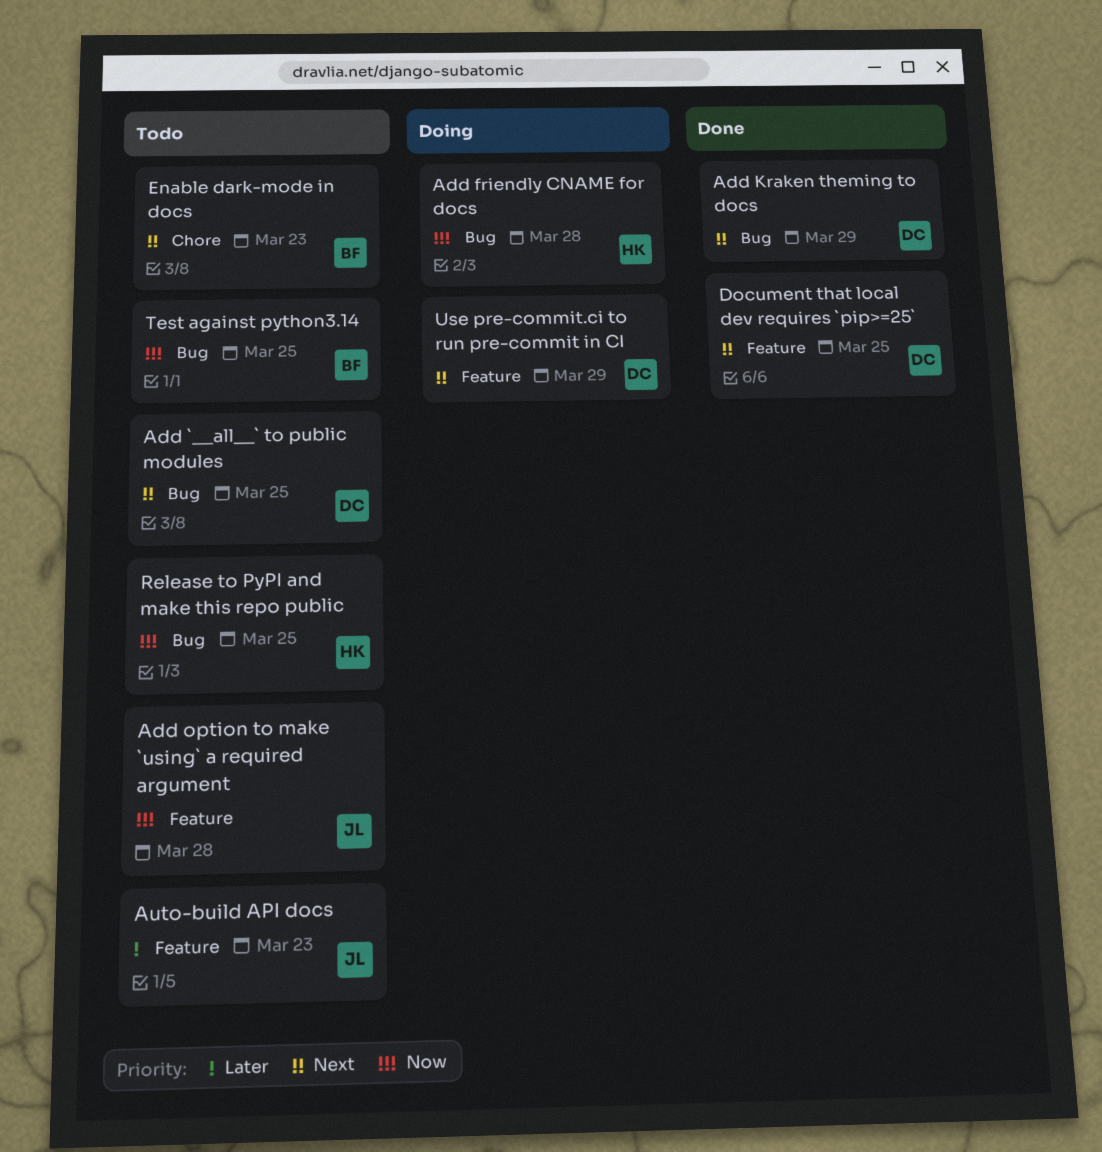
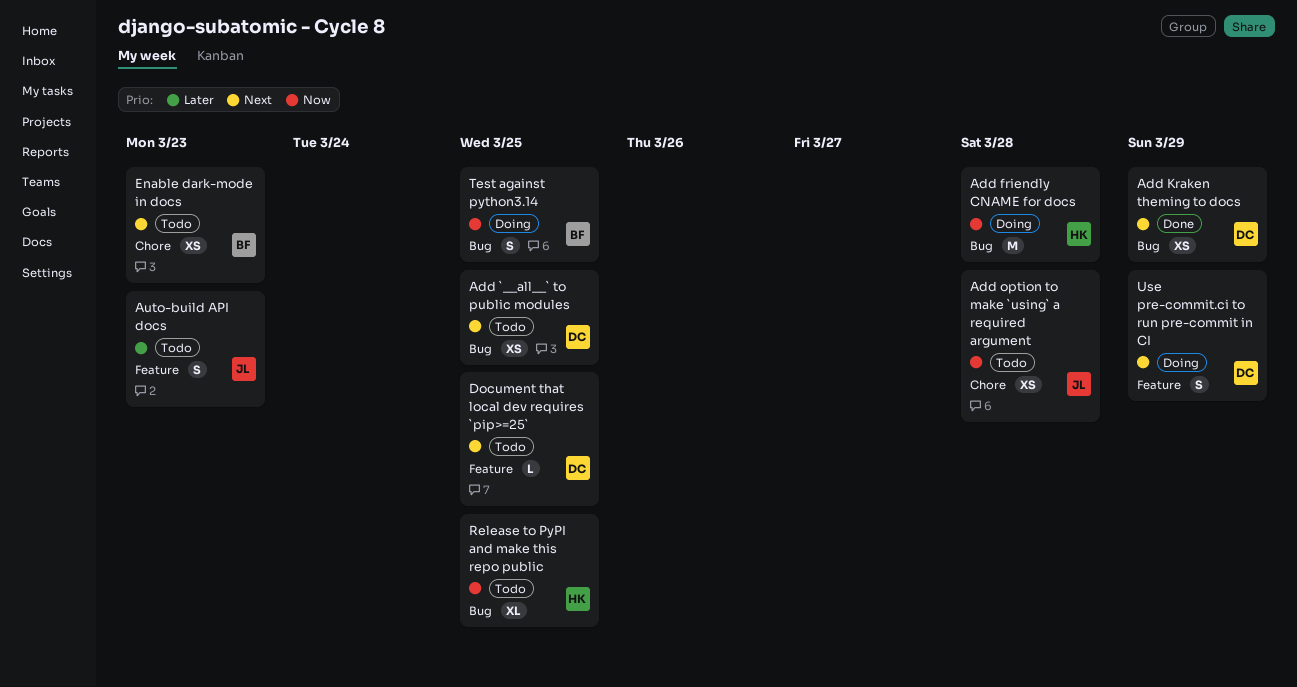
Add option to make `using` a required argument, label: Feature -> Chore
Document that local dev requires `pip>=25`, status: Done -> Todo
Test against python3.14, status: Todo -> Doing

